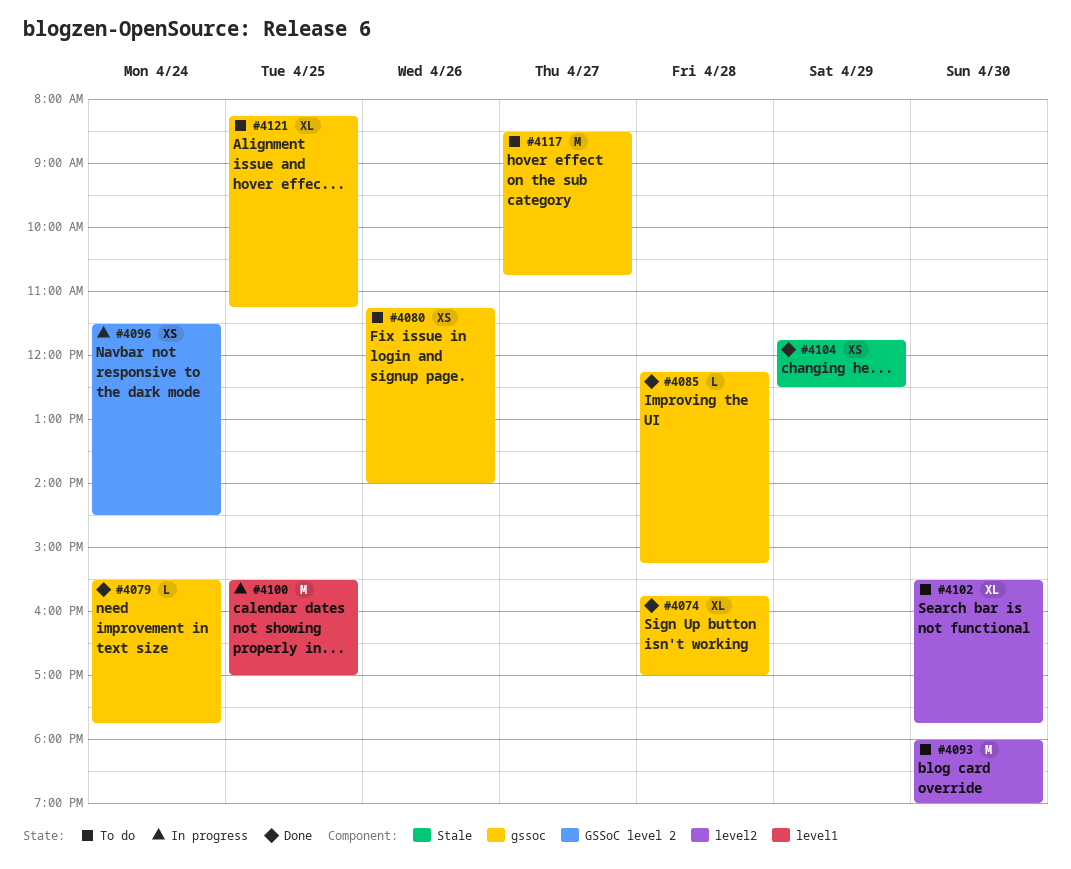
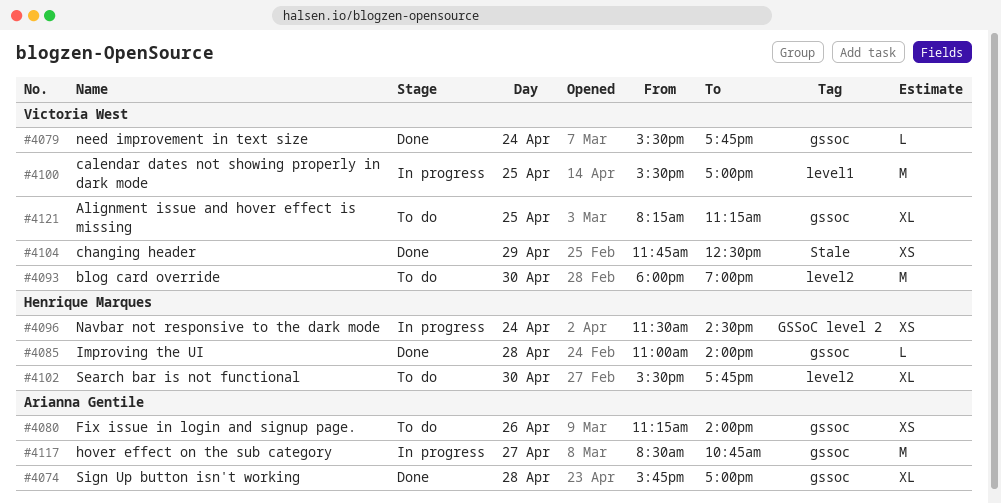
#4085, begins: 12:15 -> 11:00
#4085, ends: 15:15 -> 14:00
#4117, status: To do -> In progress

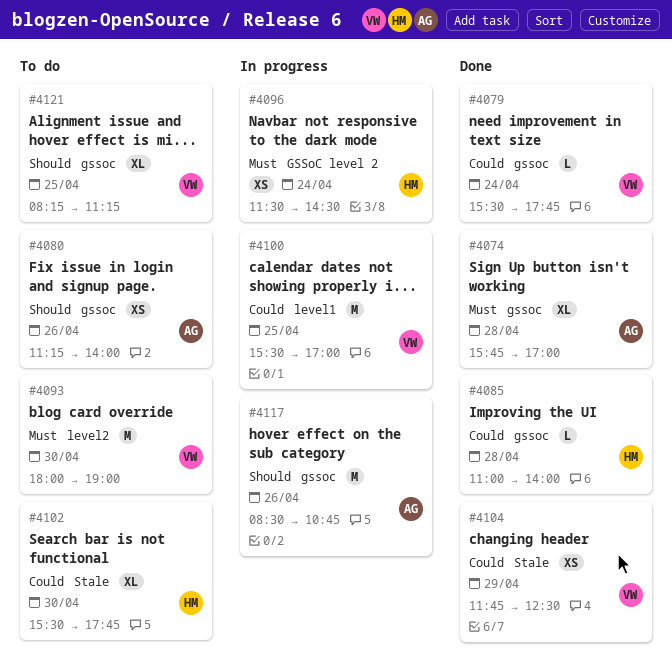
#4102, label: level2 -> Stale
#4117, day: Apr 27 -> Apr 26

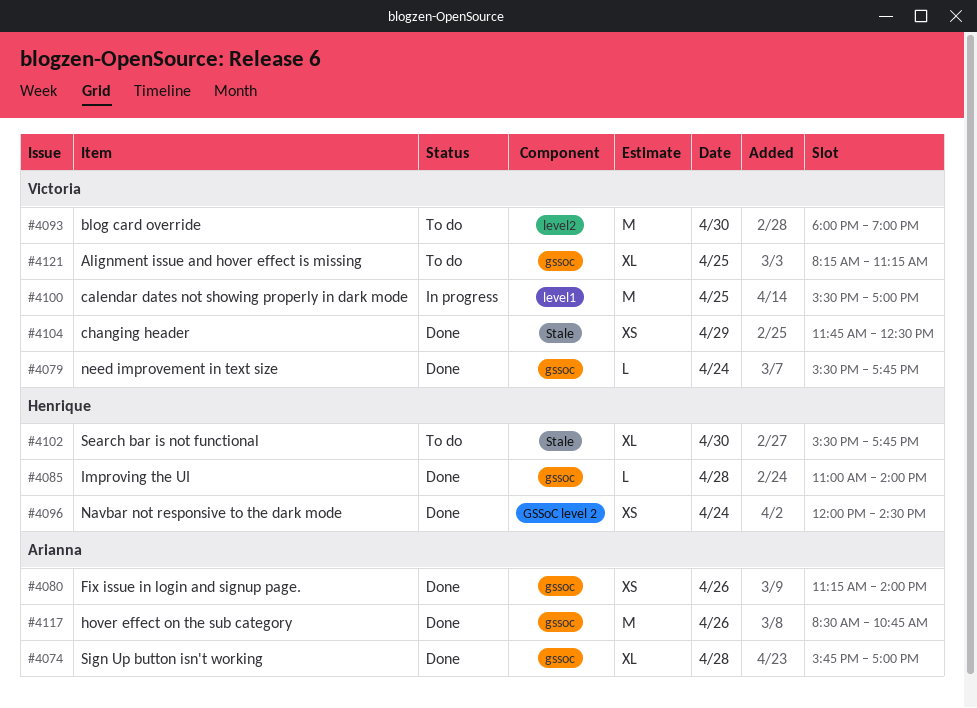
#4080, status: To do -> Done
#4096, status: In progress -> Done
#4096, begins: 11:30 -> 12:00
#4117, status: In progress -> Done

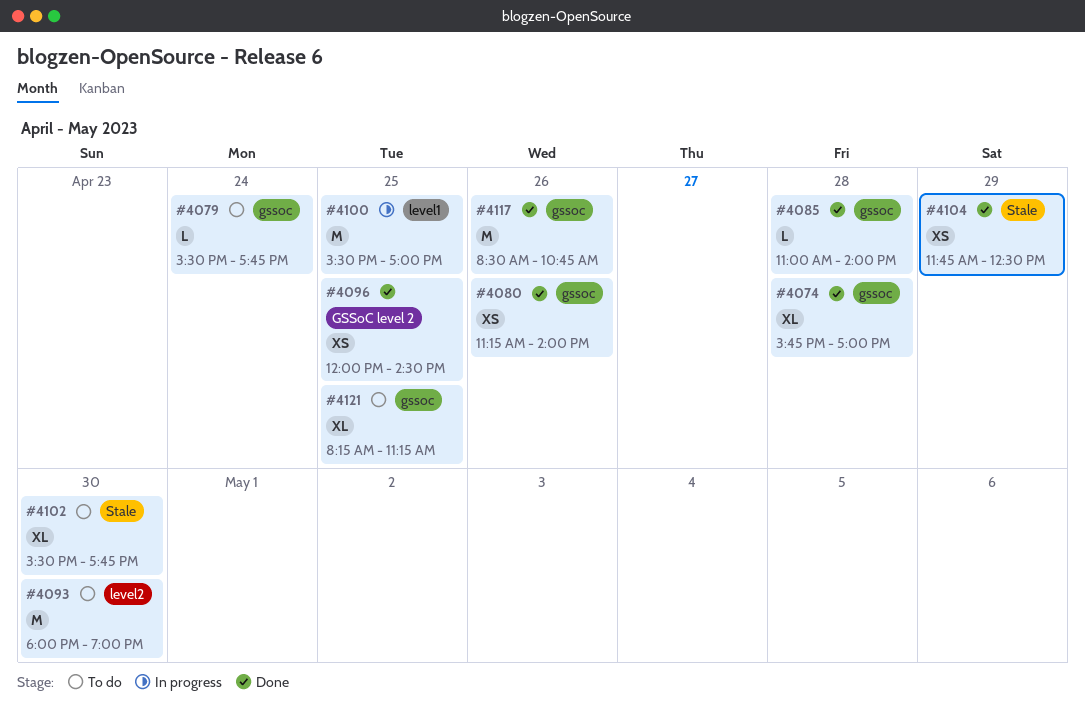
#4079, status: Done -> To do
#4096, day: Apr 24 -> Apr 25

